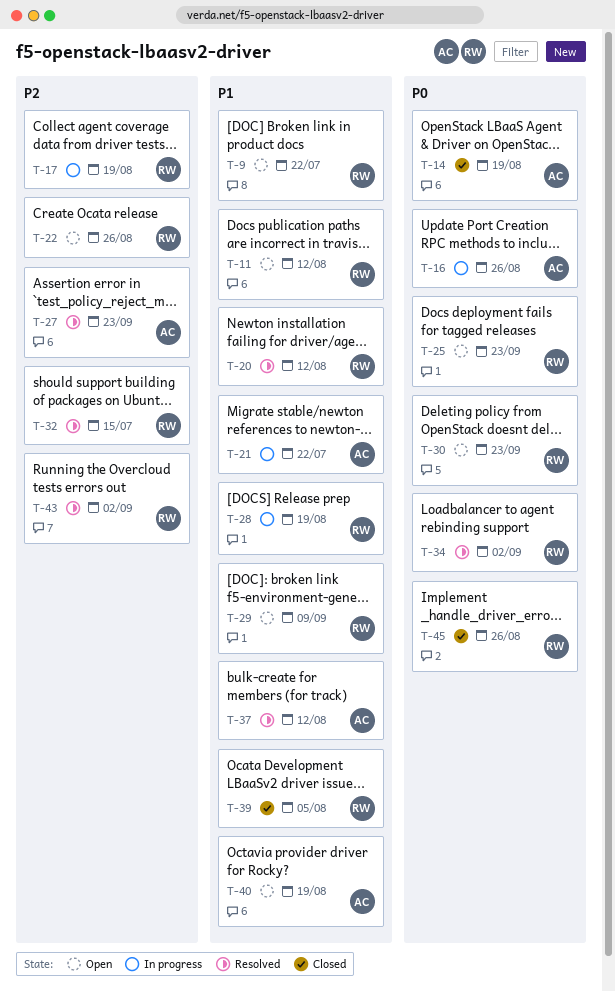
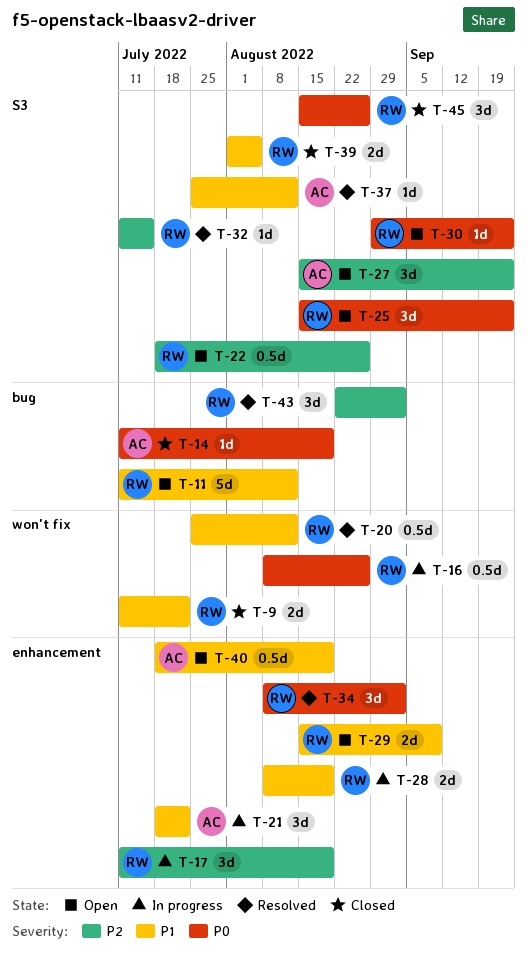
T-9, status: Open -> Closed
T-16, owner: AC -> RW
T-27, status: Resolved -> Open

